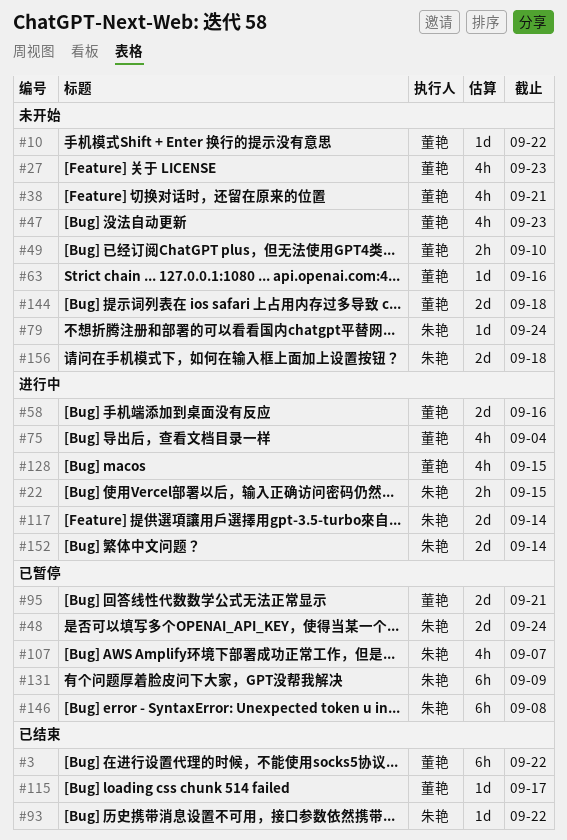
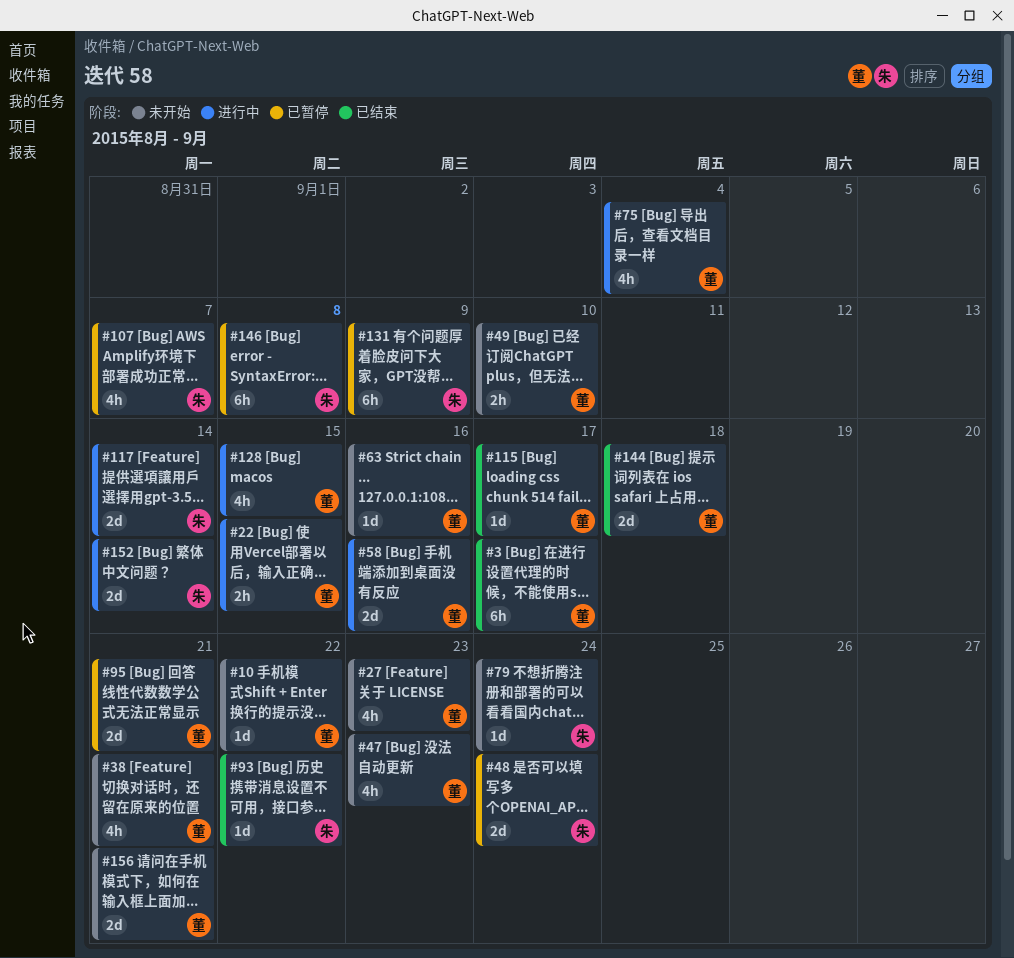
#3, due: Sep 22 -> Sep 17
#22, owner: 朱艳 -> 董艳
#144, status: 未开始 -> 已结束
#156, owner: 朱艳 -> 董艳
#156, due: Sep 18 -> Sep 21

